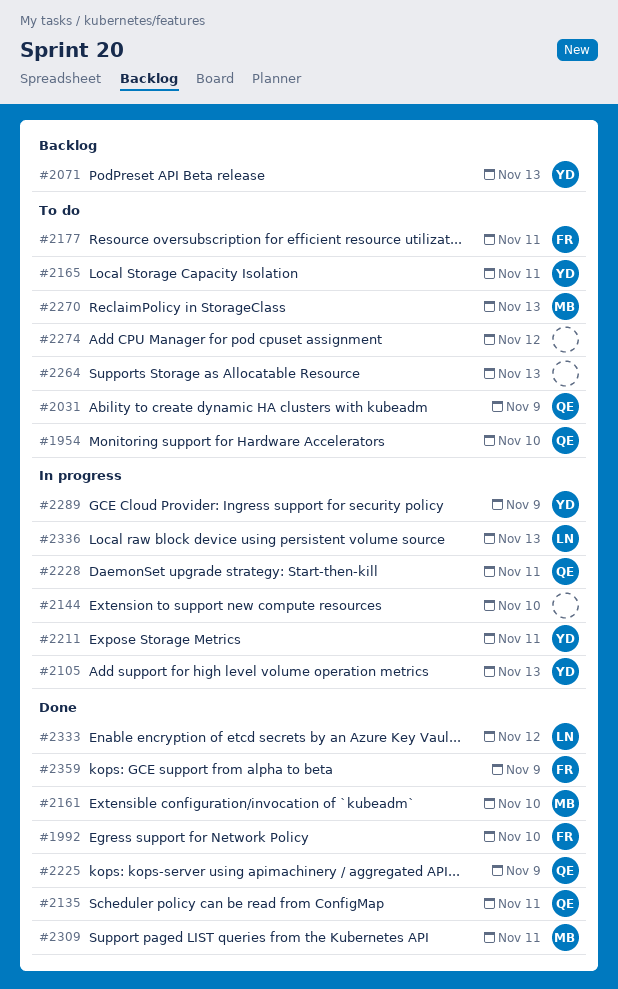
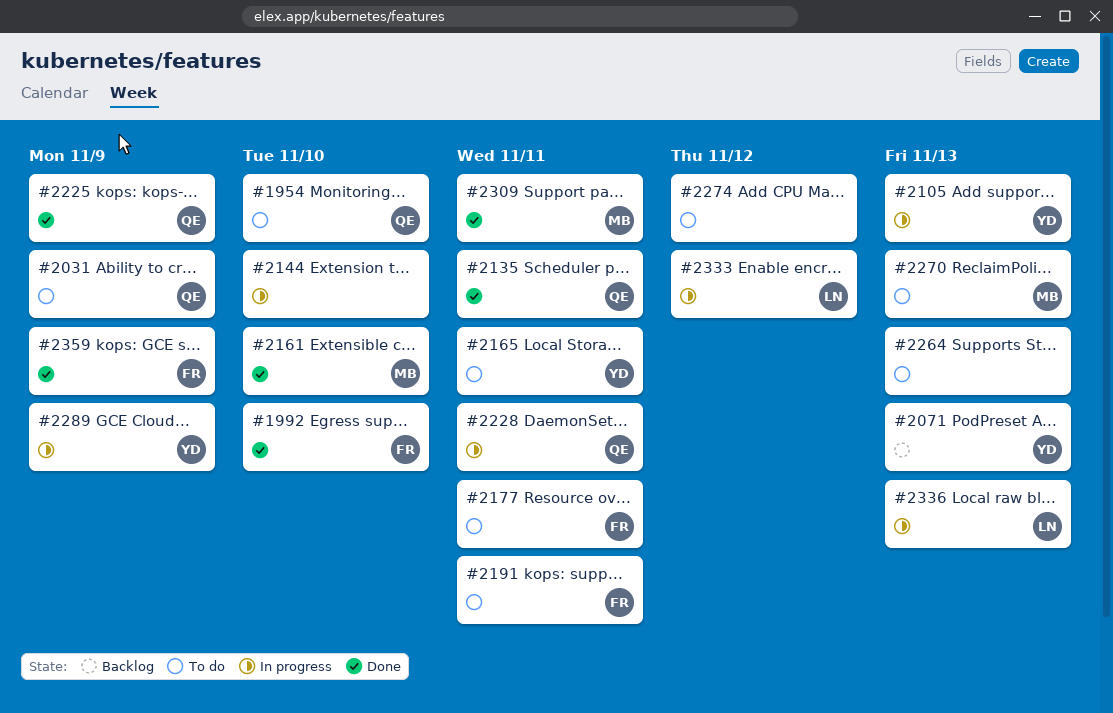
#2191: none -> present
#2211: present -> none
#2333, status: Done -> In progress

